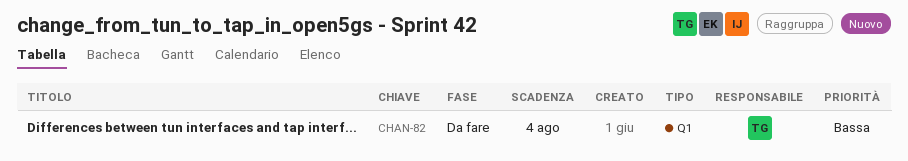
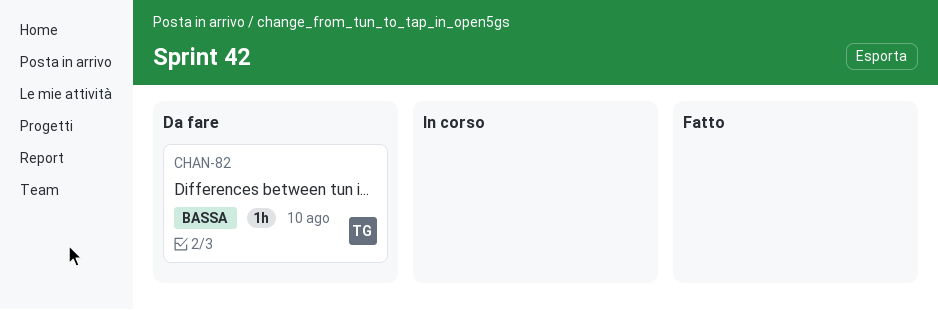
CHAN-82, due: Aug 4 -> Aug 10

